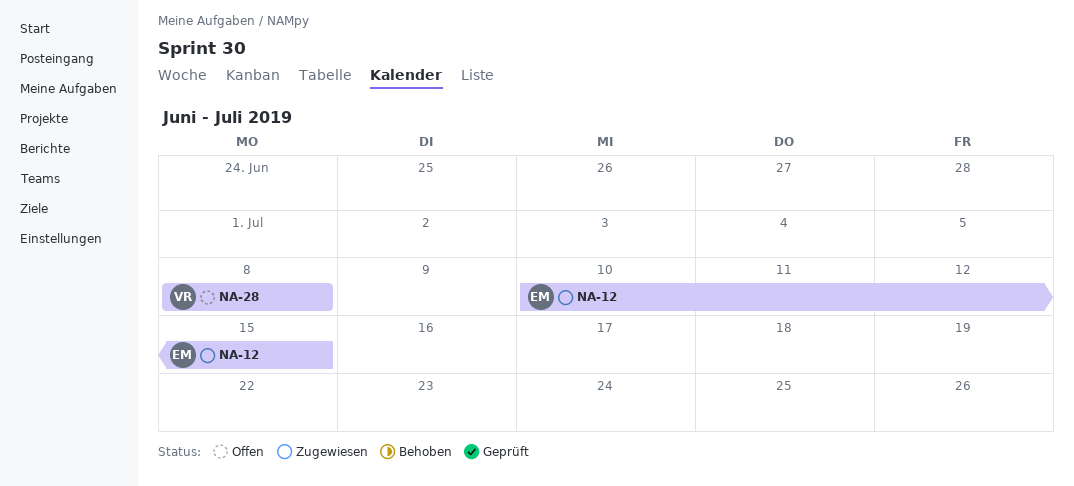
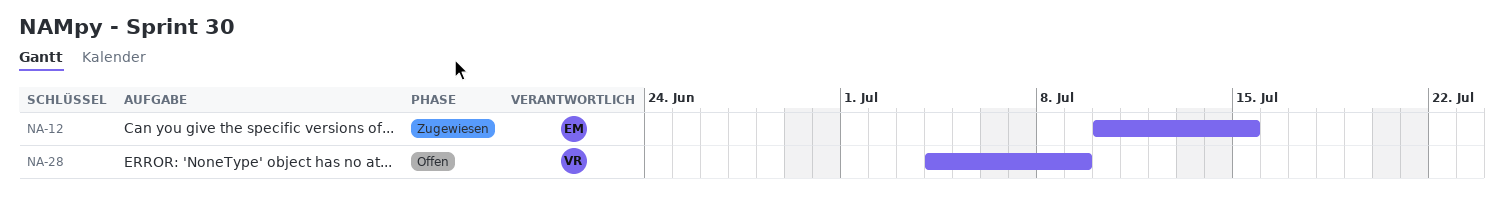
NA-28, start: Jul 8 -> Jul 4
NA-28, due: Jul 8 -> Jul 9

